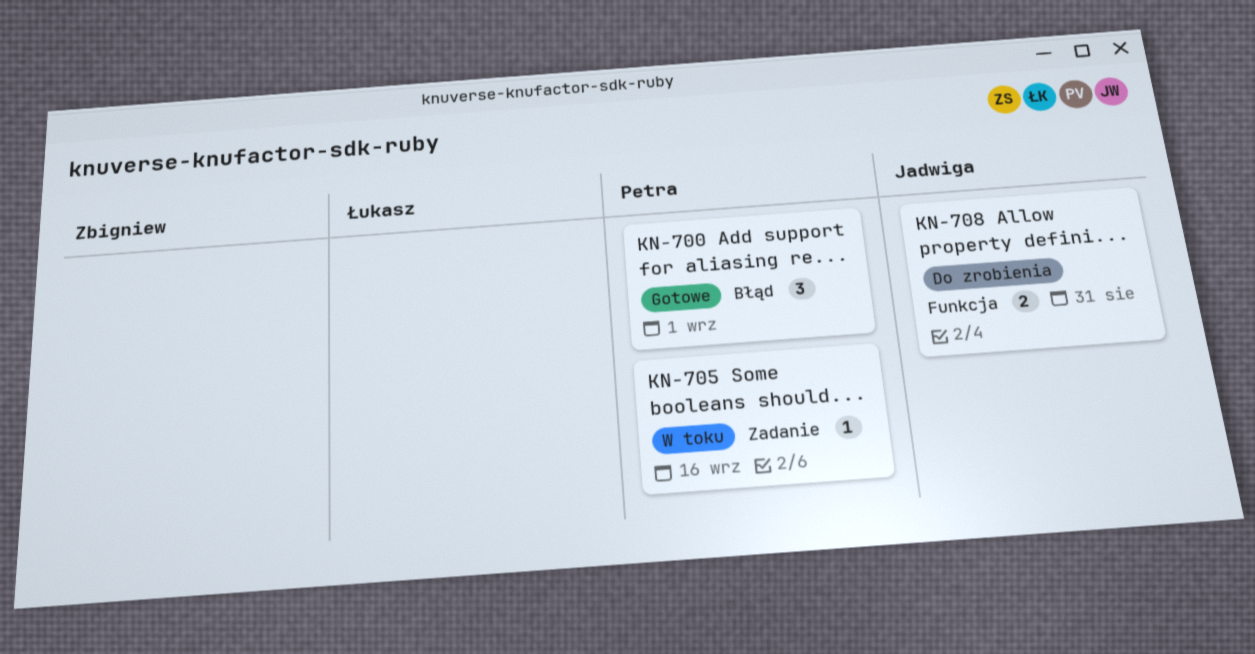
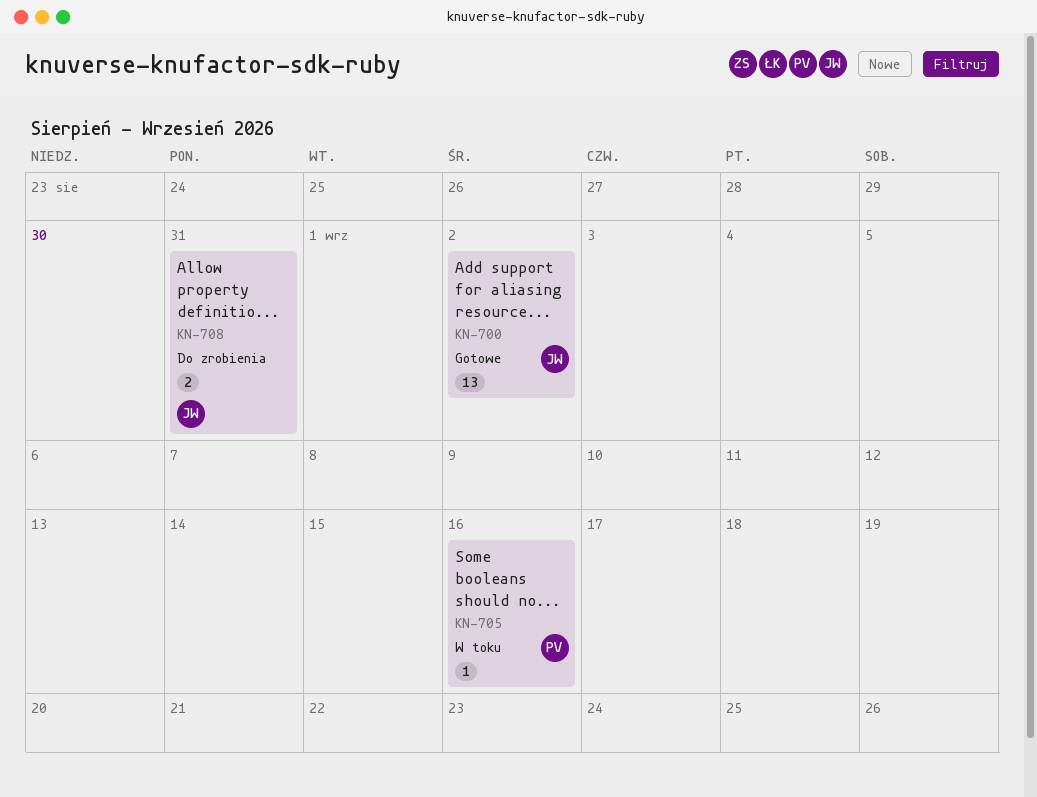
KN-700, owner: Petra -> Jadwiga
KN-700, estimate: 3 -> 13
KN-700, due: Sep 1 -> Sep 2

